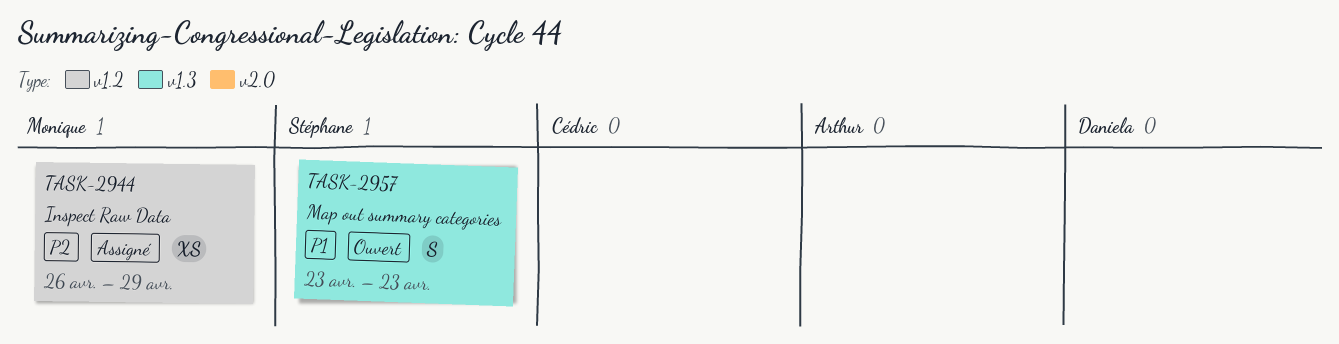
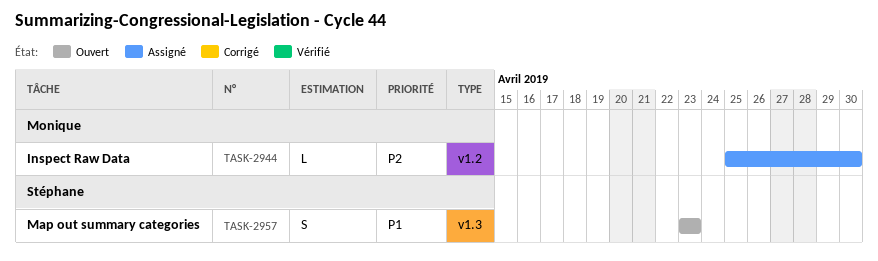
TASK-2944, estimate: XS -> L
TASK-2944, start: Apr 26 -> Apr 25
TASK-2944, due: Apr 29 -> Apr 30

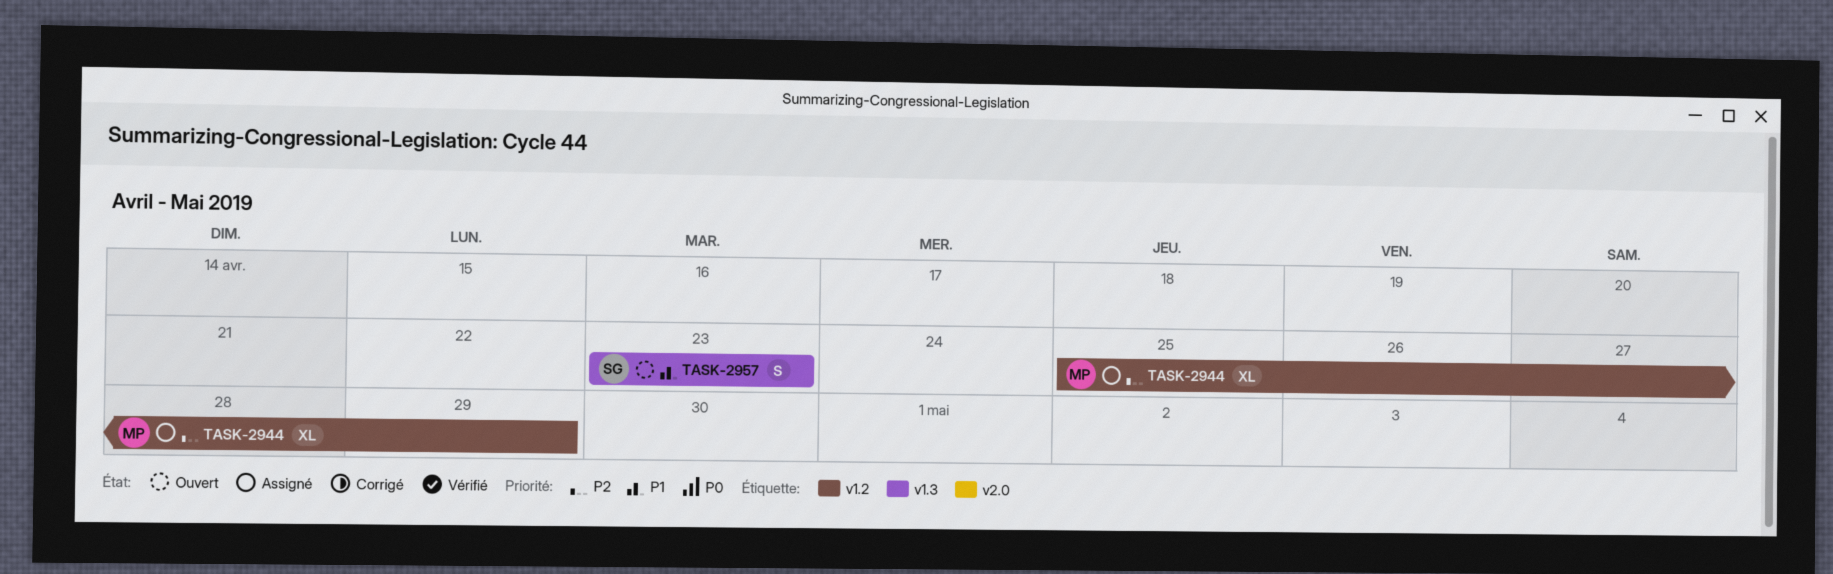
TASK-2944, estimate: L -> XL
TASK-2944, due: Apr 30 -> Apr 29

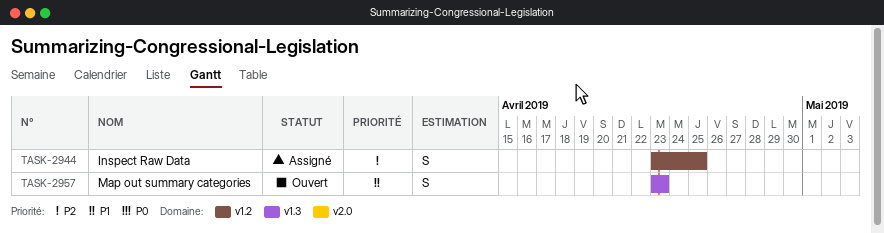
TASK-2944, estimate: XL -> S
TASK-2944, start: Apr 25 -> Apr 23
TASK-2944, due: Apr 29 -> Apr 25

